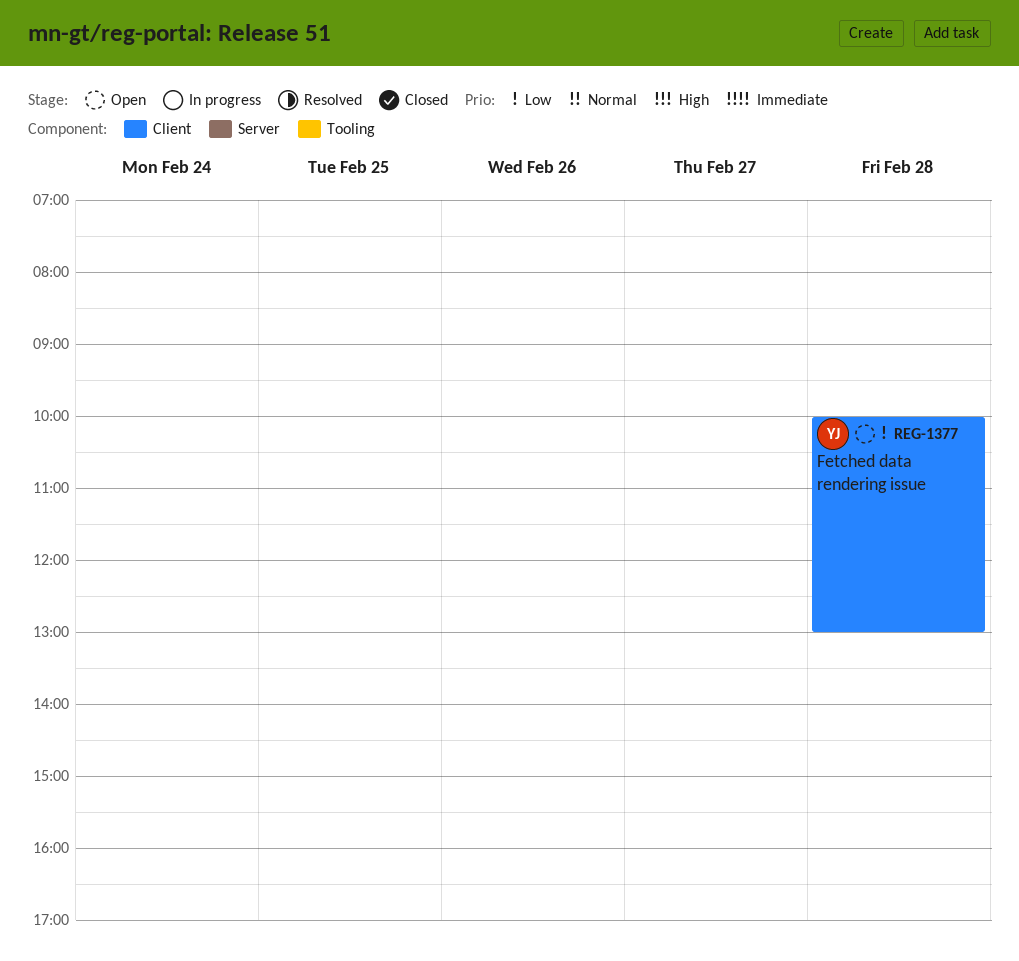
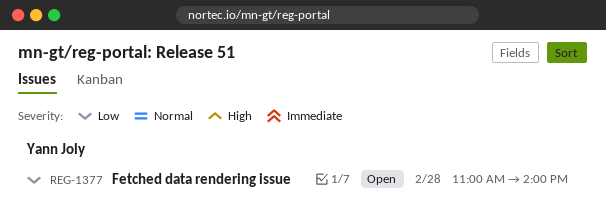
REG-1377, begins: 10:00 -> 11:00
REG-1377, ends: 13:00 -> 14:00

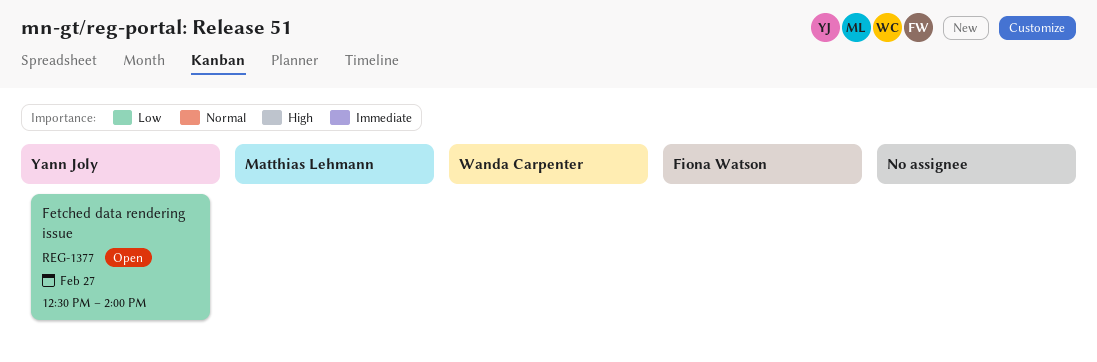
REG-1377, day: Feb 28 -> Feb 27
REG-1377, begins: 11:00 -> 12:30

